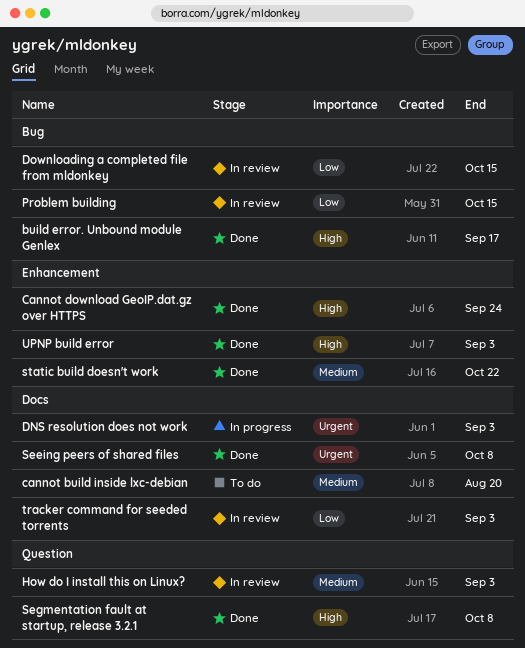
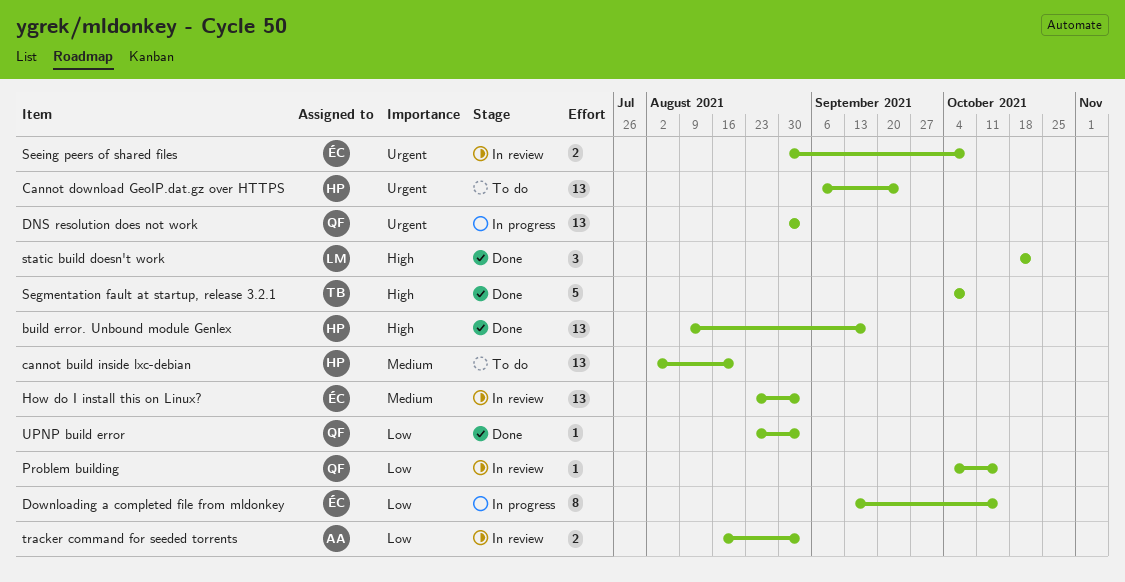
Cannot download GeoIP.dat.gz over HTTPS, status: Done -> To do
Cannot download GeoIP.dat.gz over HTTPS, priority: High -> Urgent
Downloading a completed file from mldonkey, status: In review -> In progress
Seeing peers of shared files, status: Done -> In review
static build doesn't work, priority: Medium -> High
UPNP build error, priority: High -> Low

